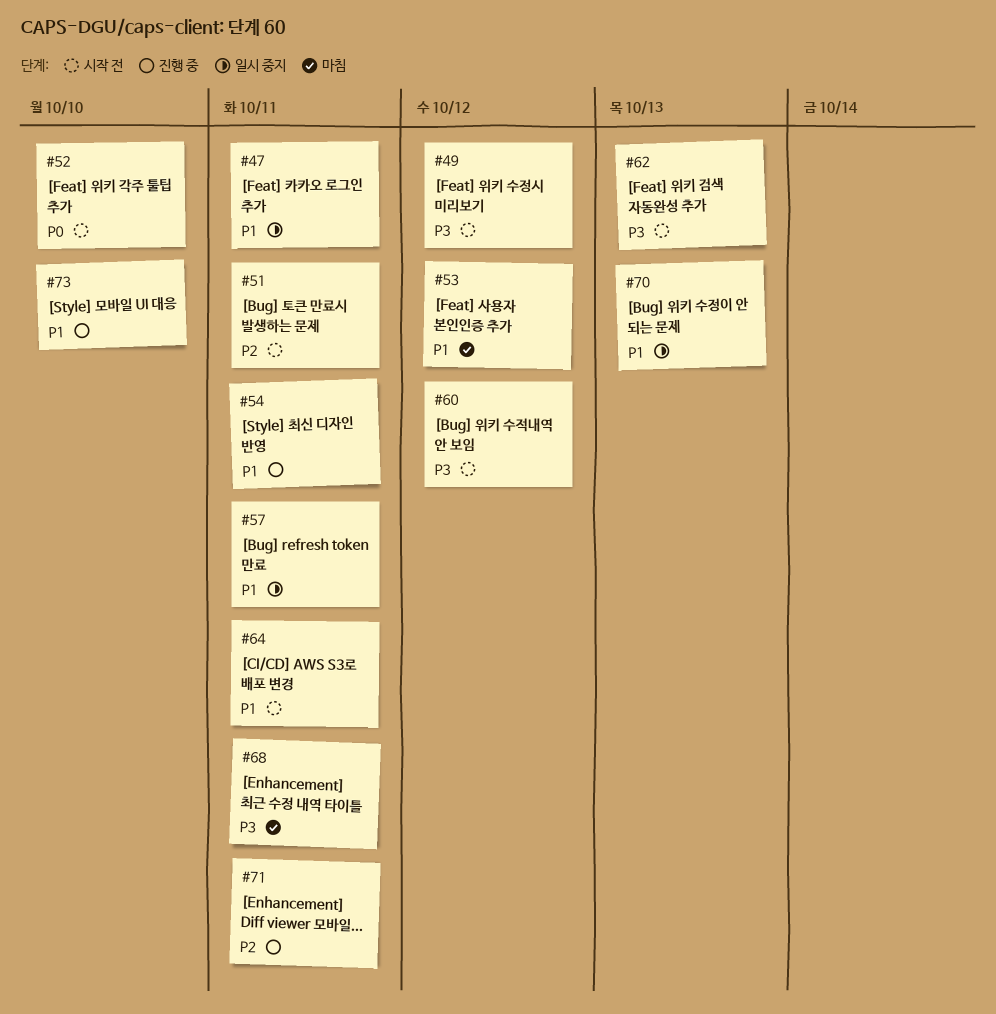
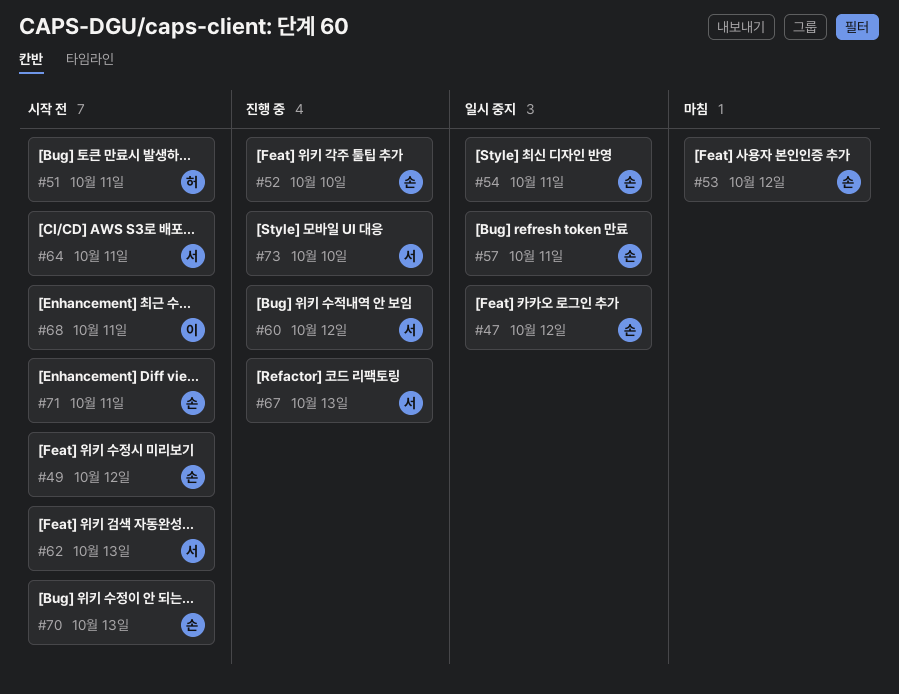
#47, due: Oct 11 -> Oct 12
#52, status: 시작 전 -> 진행 중
#54, status: 진행 중 -> 일시 중지
#60, status: 시작 전 -> 진행 중
#67: none -> present
#68, status: 마침 -> 시작 전
#70, status: 일시 중지 -> 시작 전
#71, status: 진행 중 -> 시작 전

